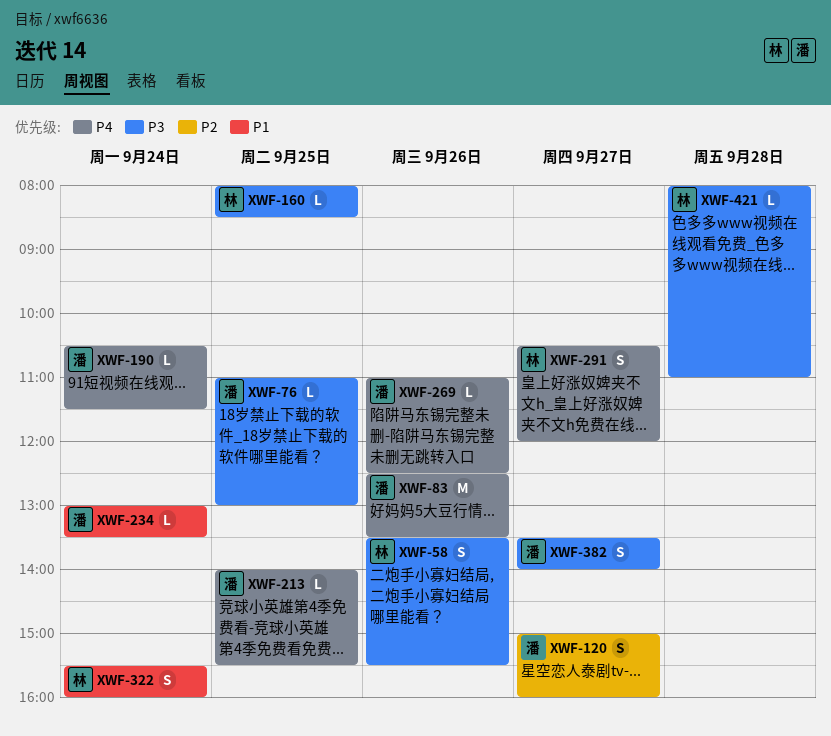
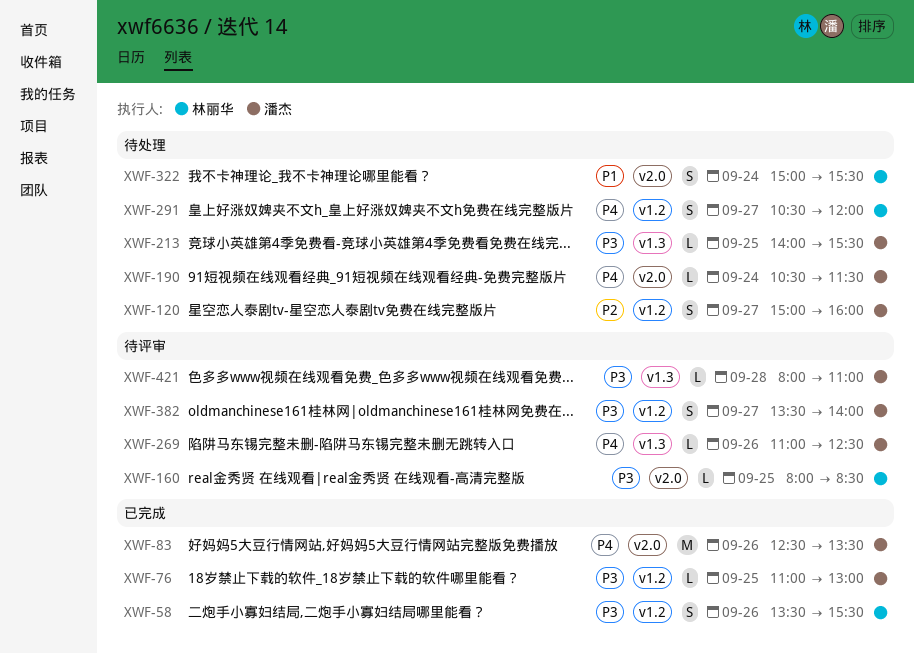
XWF-213, priority: P4 -> P3
XWF-234: present -> none
XWF-322, begins: 15:30 -> 15:00
XWF-322, ends: 16:00 -> 15:30
XWF-421, owner: 林丽华 -> 潘杰

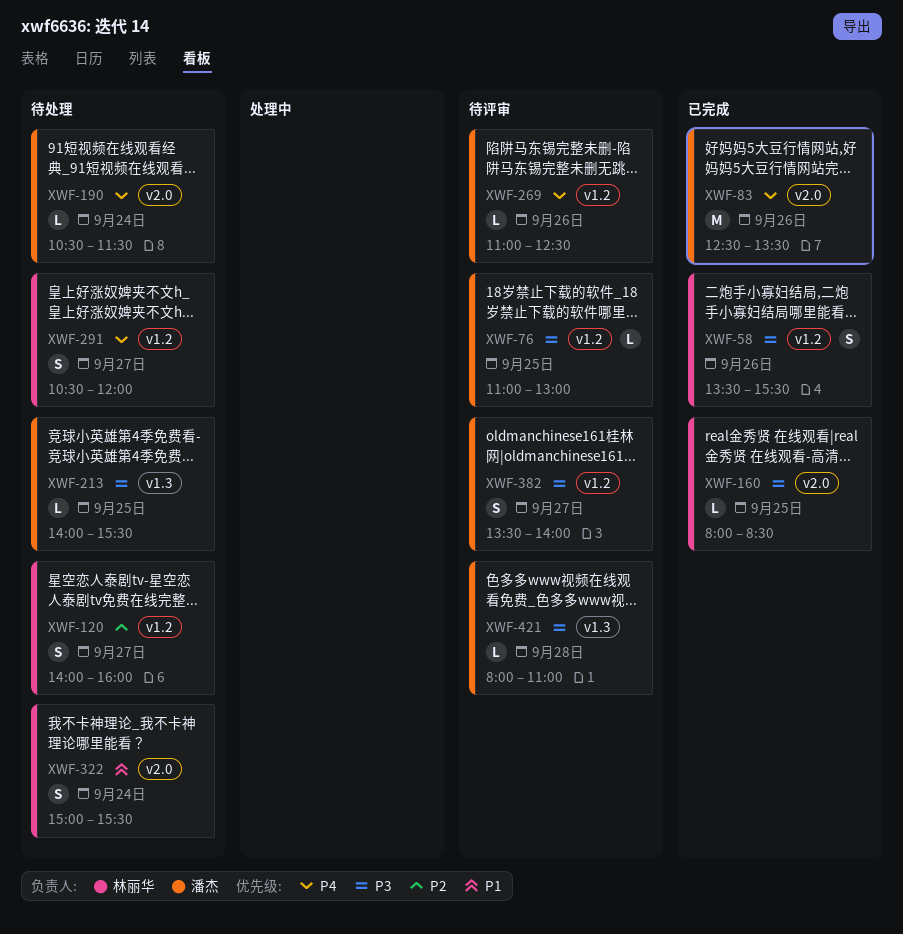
XWF-76, status: 已完成 -> 待评审
XWF-120, owner: 潘杰 -> 林丽华
XWF-120, begins: 15:00 -> 14:00
XWF-160, status: 待评审 -> 已完成
XWF-269, label: v1.3 -> v1.2

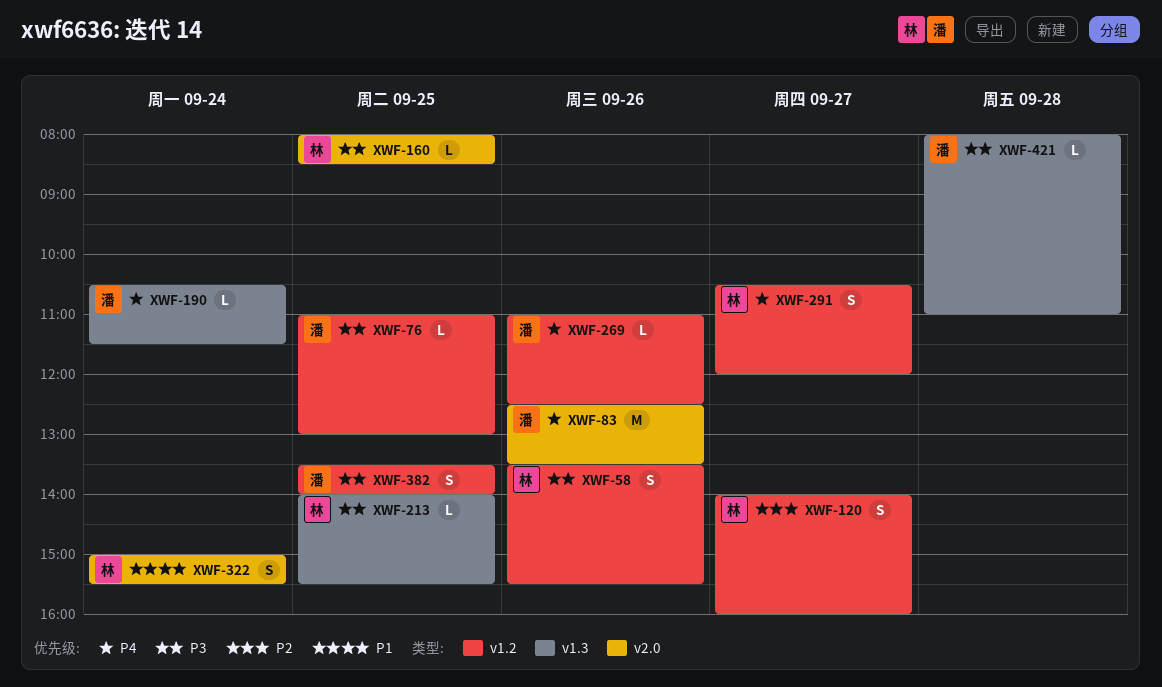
XWF-190, label: v2.0 -> v1.3
XWF-213, owner: 潘杰 -> 林丽华
XWF-382, day: Sep 27 -> Sep 25

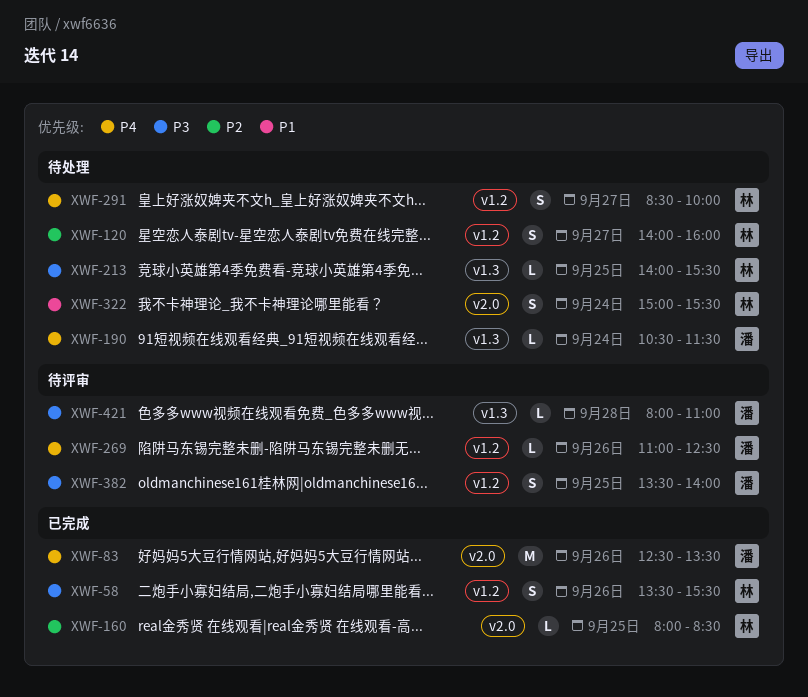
XWF-76: present -> none
XWF-160, priority: P3 -> P2
XWF-291, begins: 10:30 -> 08:30
XWF-291, ends: 12:00 -> 10:00

